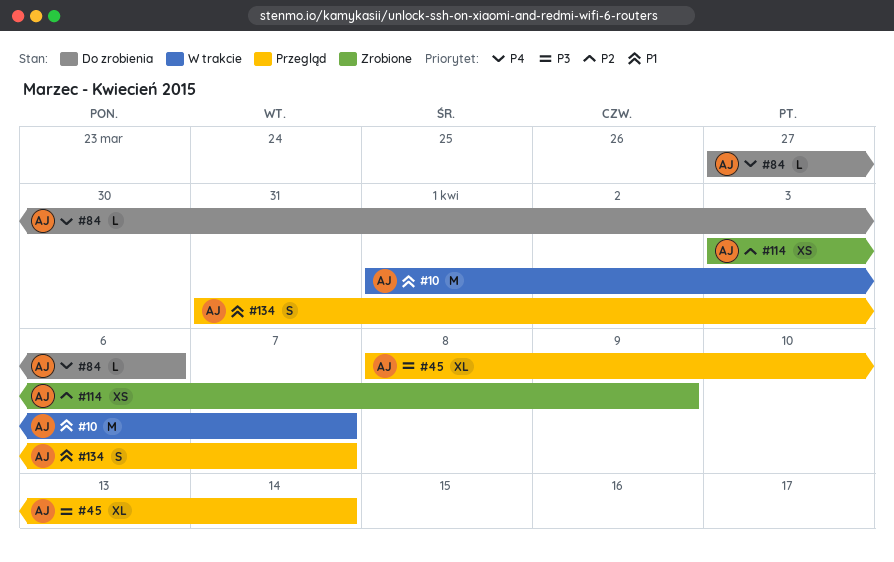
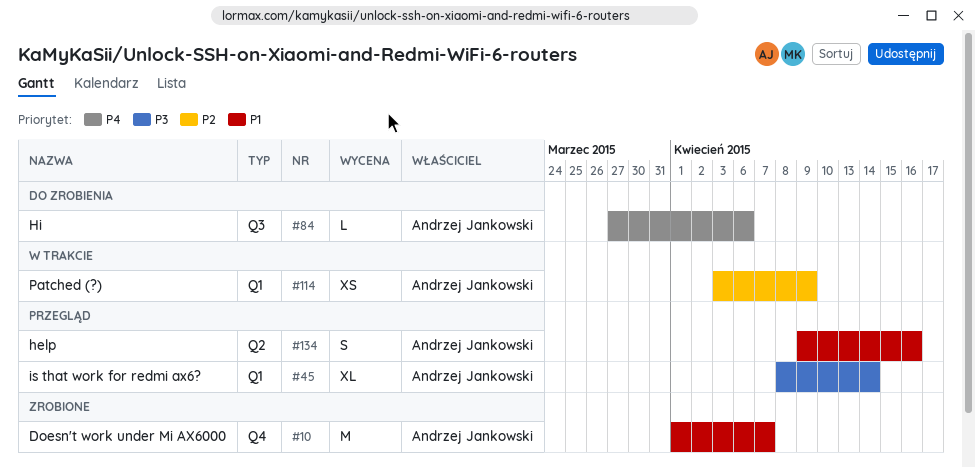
#10, status: W trakcie -> Zrobione
#114, status: Zrobione -> W trakcie
#134, start: Mar 31 -> Apr 9
#134, due: Apr 7 -> Apr 16

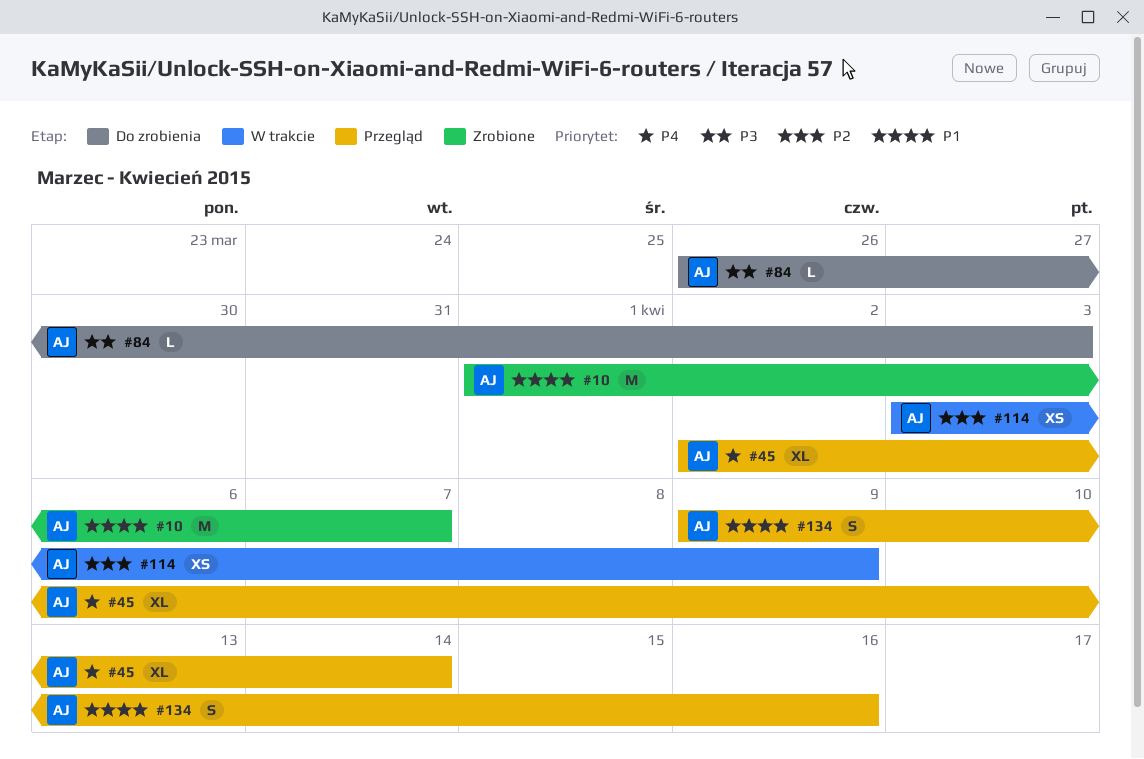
#45, priority: P3 -> P4
#45, start: Apr 8 -> Apr 2
#84, priority: P4 -> P3
#84, start: Mar 27 -> Mar 26
#84, due: Apr 6 -> Apr 3

